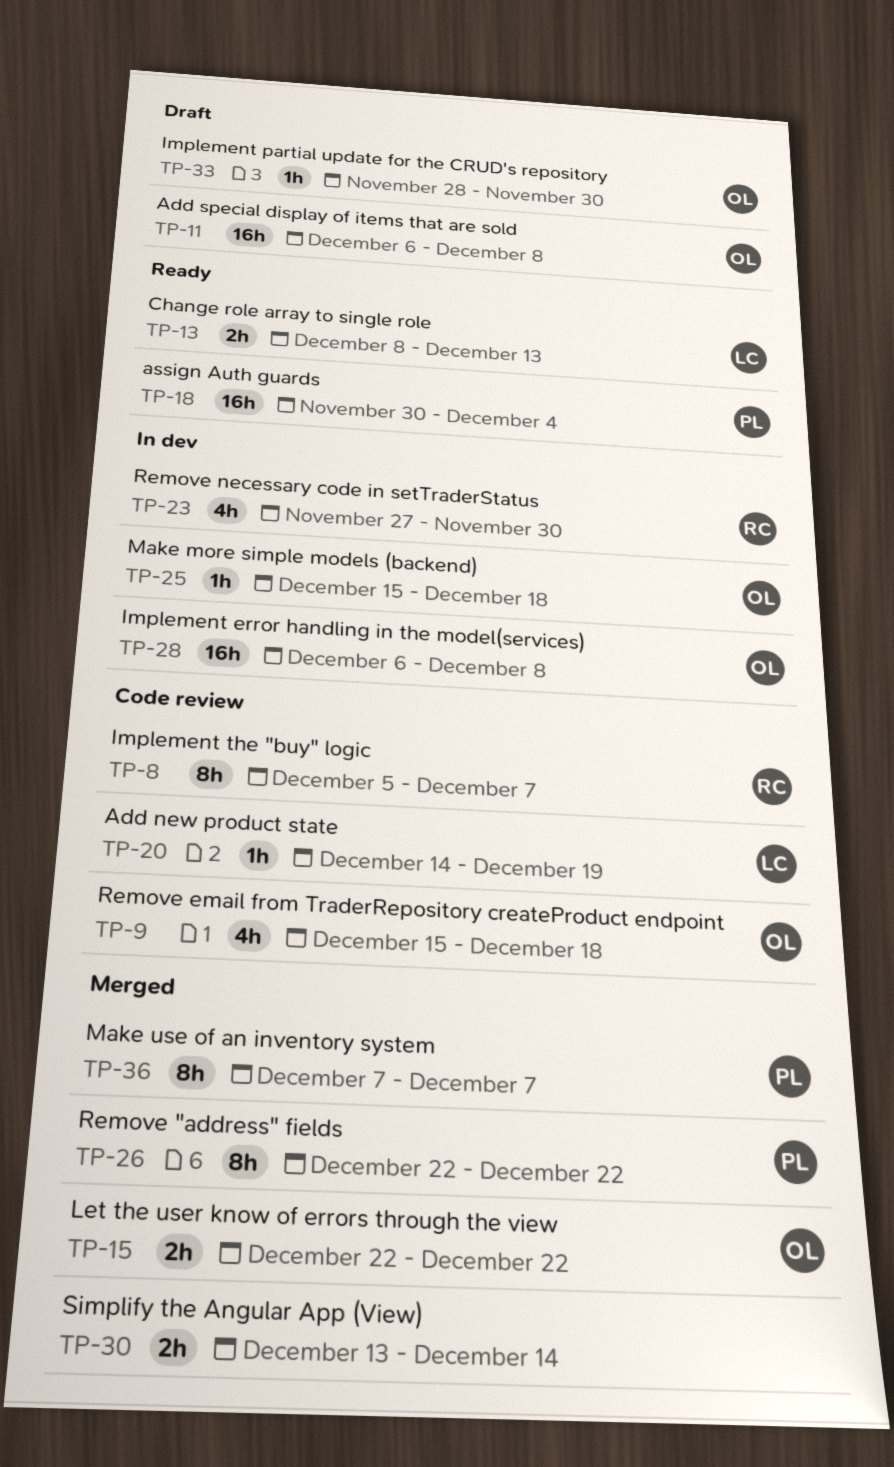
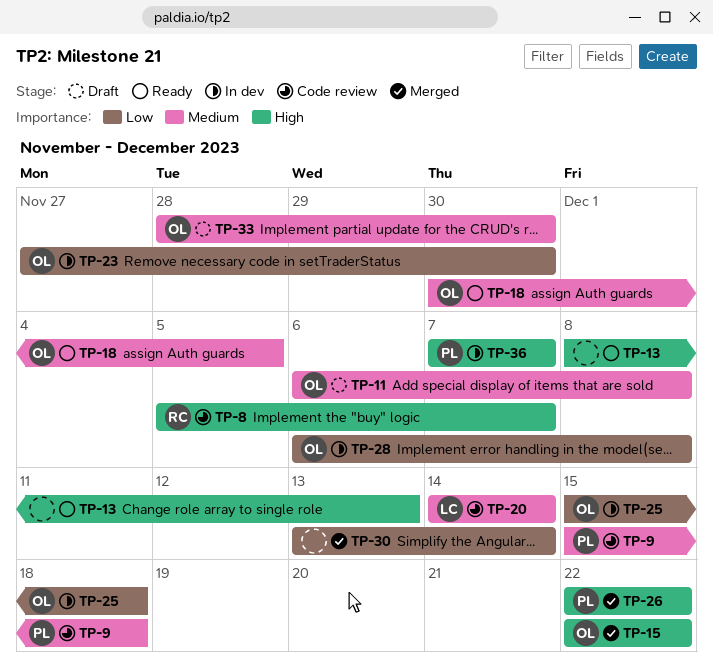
TP-9, owner: OL -> PL
TP-13, owner: LC -> none
TP-18, owner: PL -> OL
TP-18, due: Dec 4 -> Dec 5
TP-20, due: Dec 19 -> Dec 14
TP-23, owner: RC -> OL
TP-36, status: Merged -> In dev

